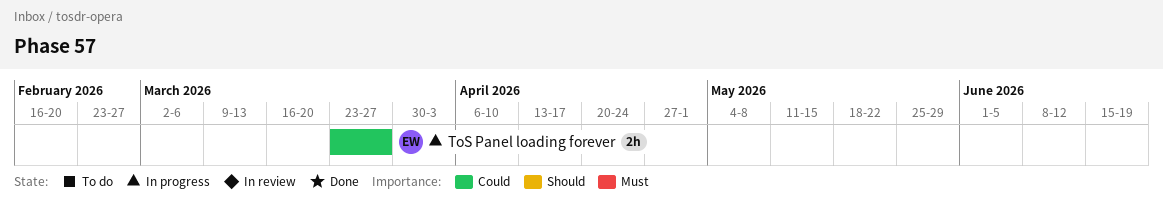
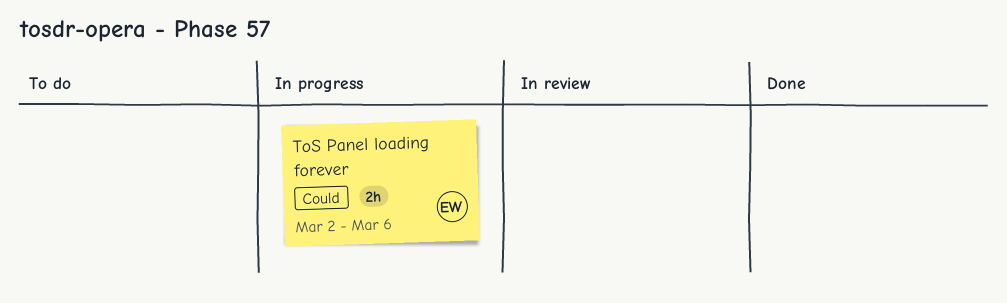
ToS Panel loading forever, start: Mar 23 -> Mar 2
ToS Panel loading forever, due: Mar 27 -> Mar 6

